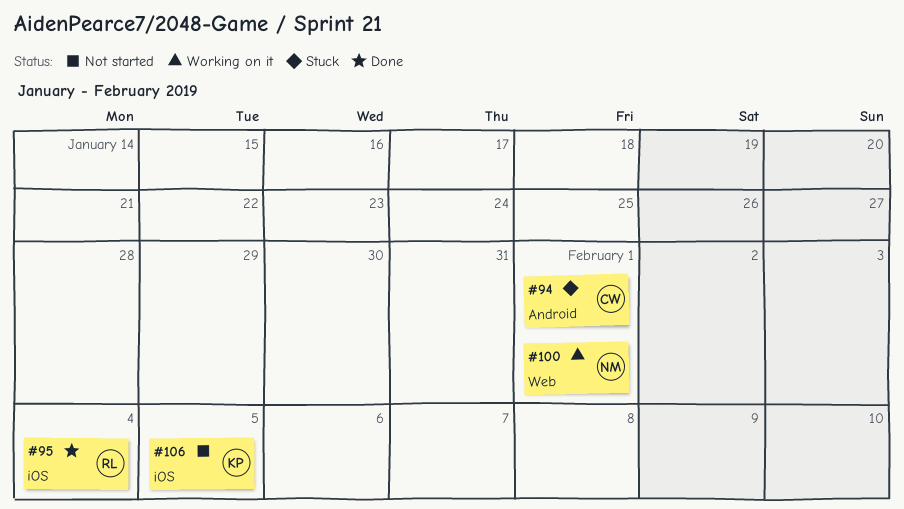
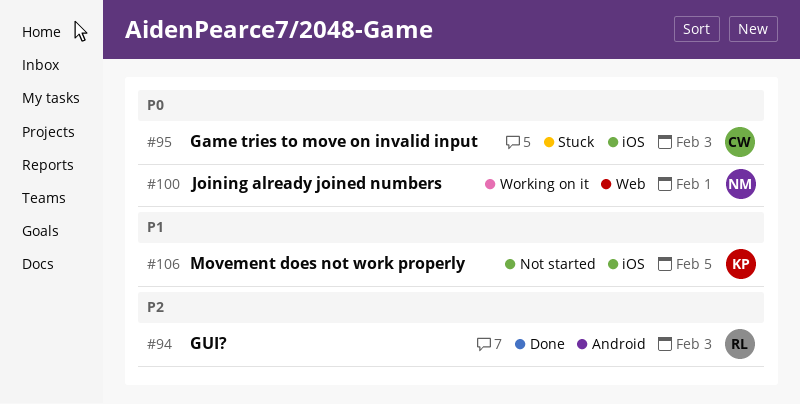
#94, status: Stuck -> Done
#94, owner: CW -> RL
#94, due: Feb 1 -> Feb 3
#95, status: Done -> Stuck
#95, owner: RL -> CW
#95, due: Feb 4 -> Feb 3

